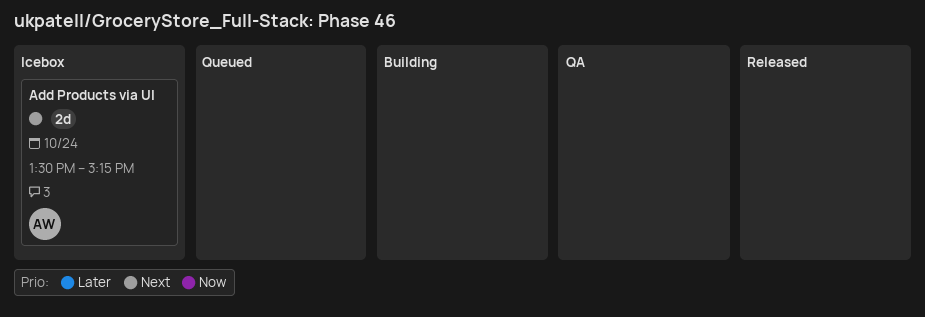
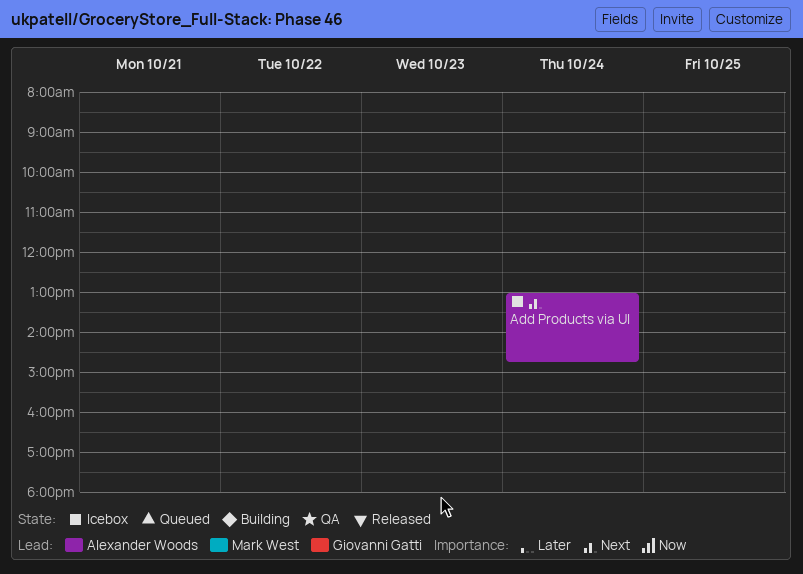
Add Products via UI, begins: 13:30 -> 13:00
Add Products via UI, ends: 15:15 -> 14:45

